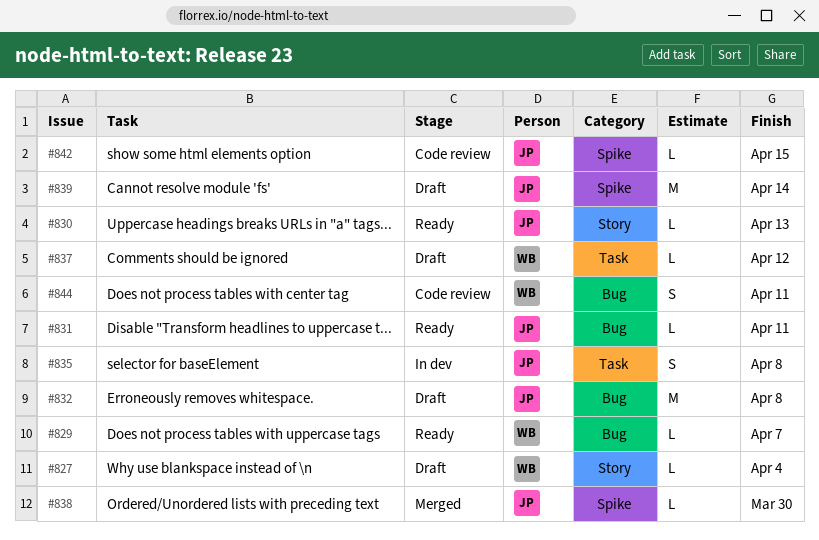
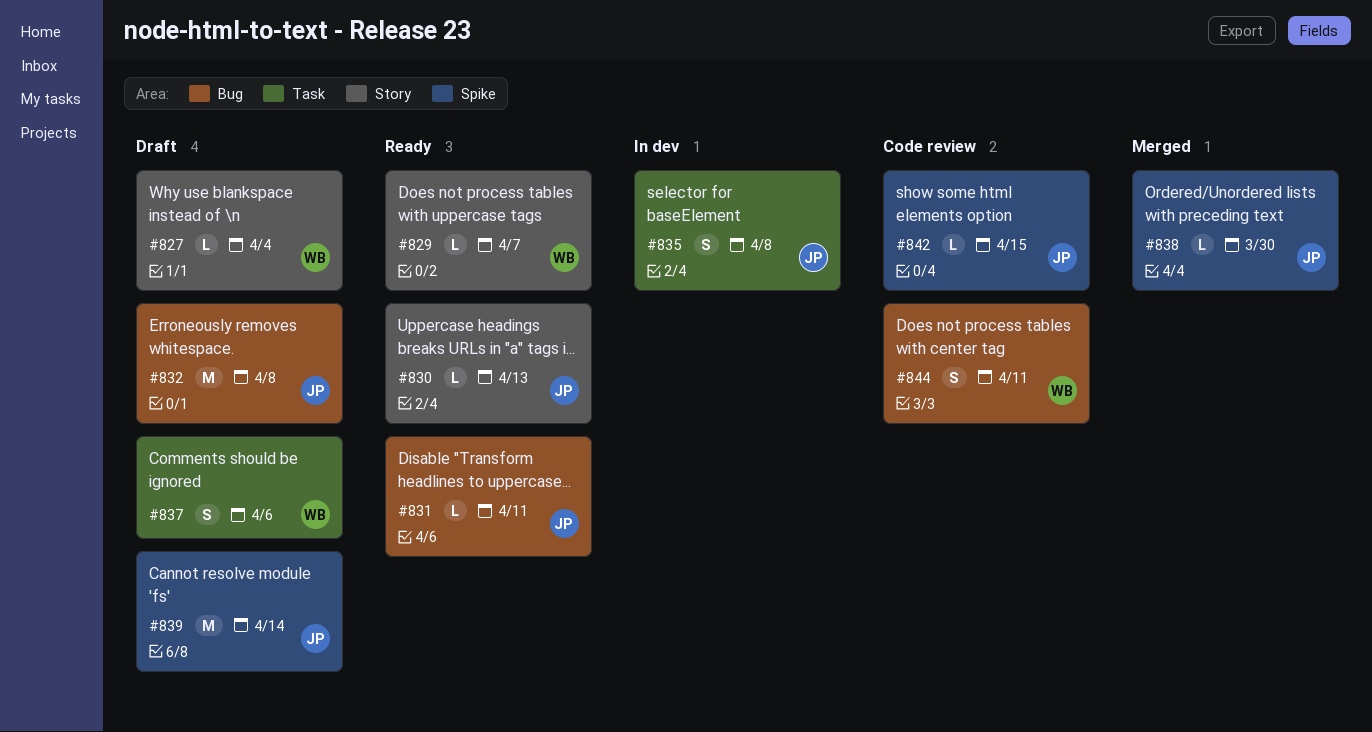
#829, label: Bug -> Story
#837, estimate: L -> S
#837, due: Apr 12 -> Apr 6

